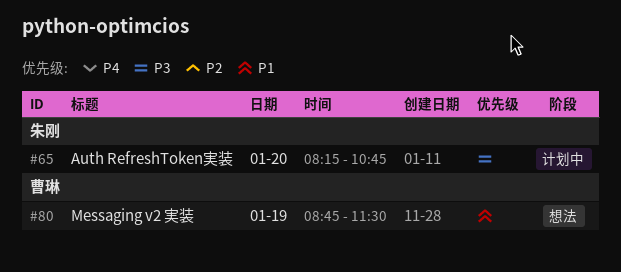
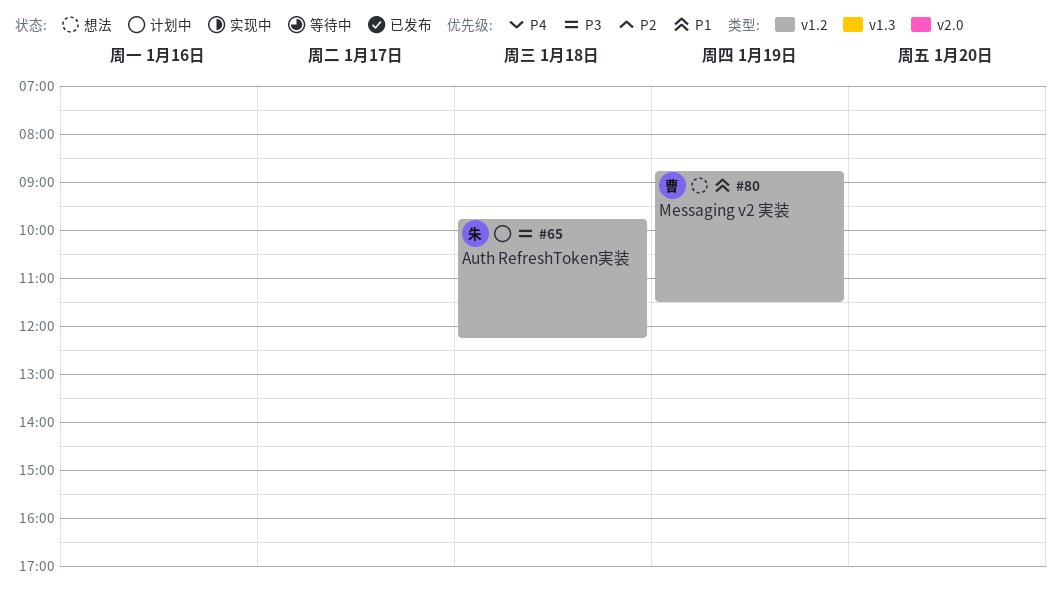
#65, day: Jan 20 -> Jan 18
#65, begins: 08:15 -> 09:45
#65, ends: 10:45 -> 12:15

